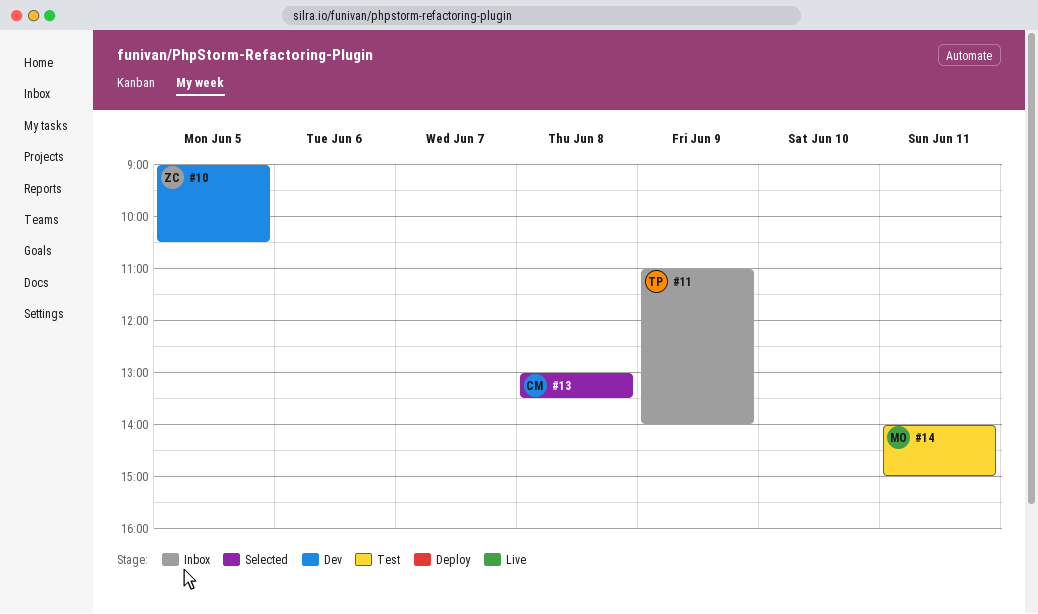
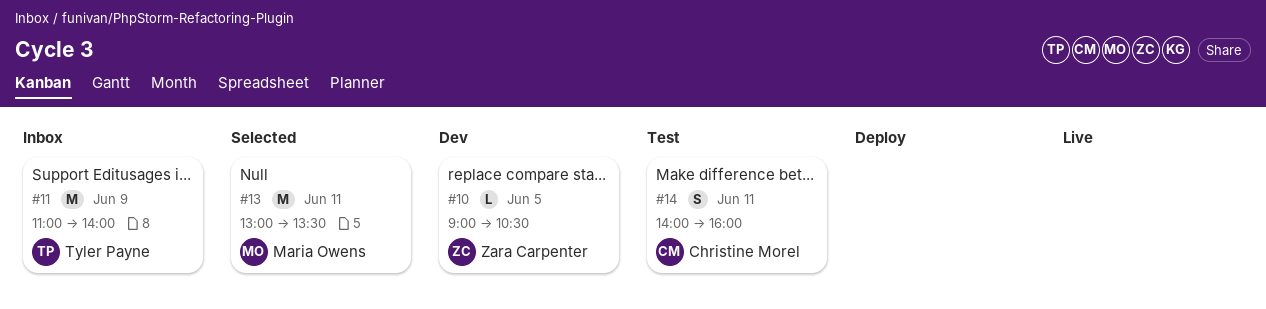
#13, owner: Christine Morel -> Maria Owens
#13, day: Jun 8 -> Jun 11
#14, owner: Maria Owens -> Christine Morel
#14, ends: 15:00 -> 16:00

